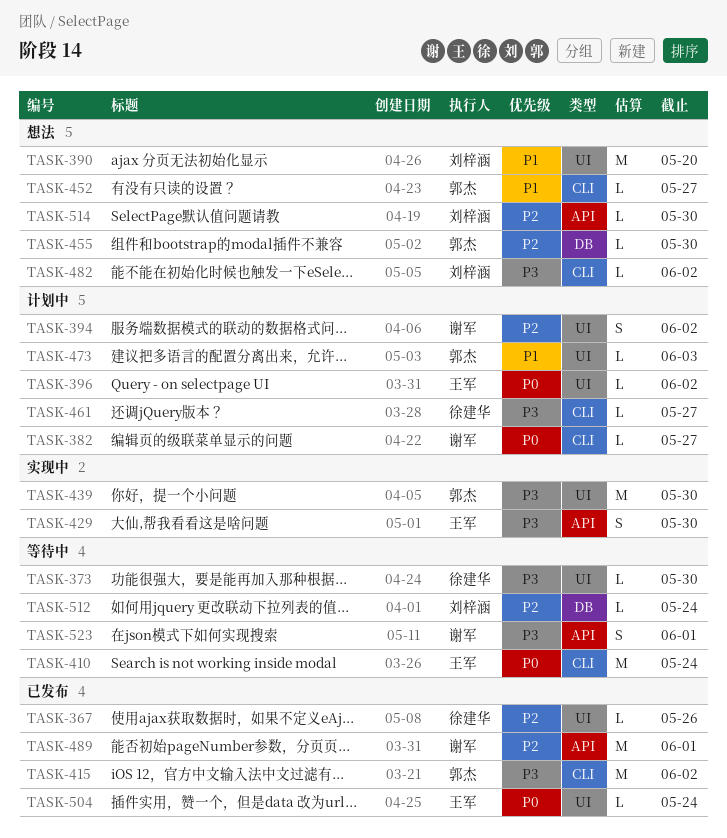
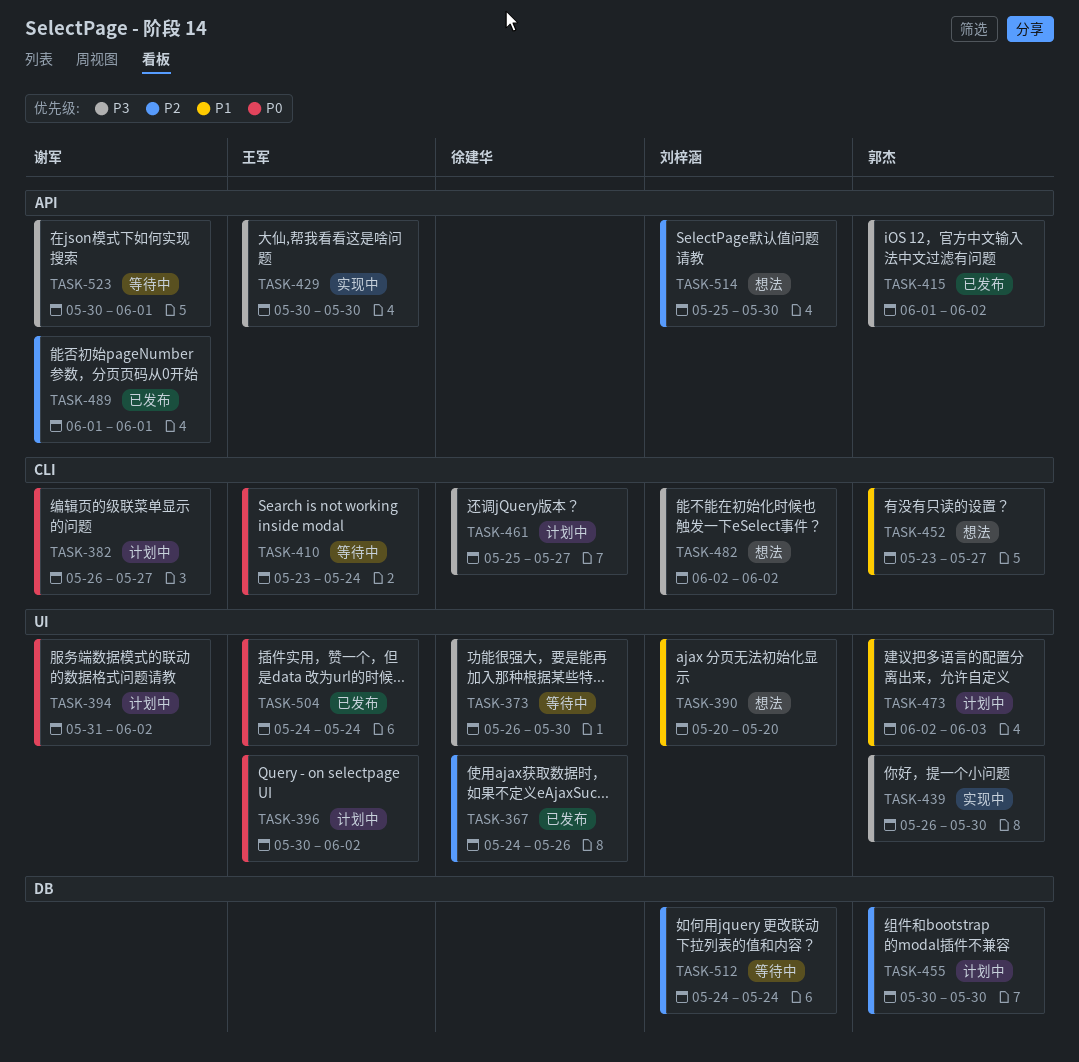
TASK-394, priority: P2 -> P0
TASK-415, label: CLI -> API
TASK-455, status: 想法 -> 计划中

